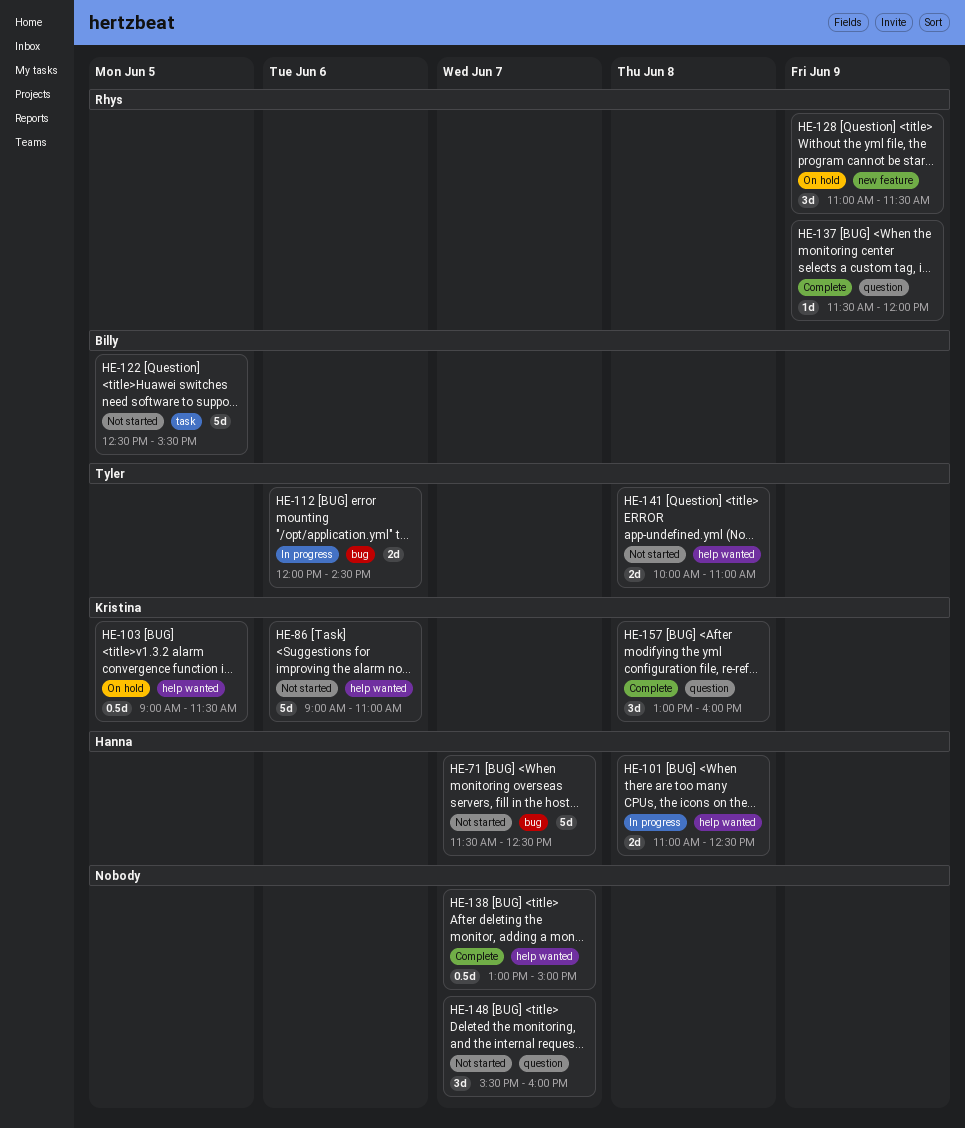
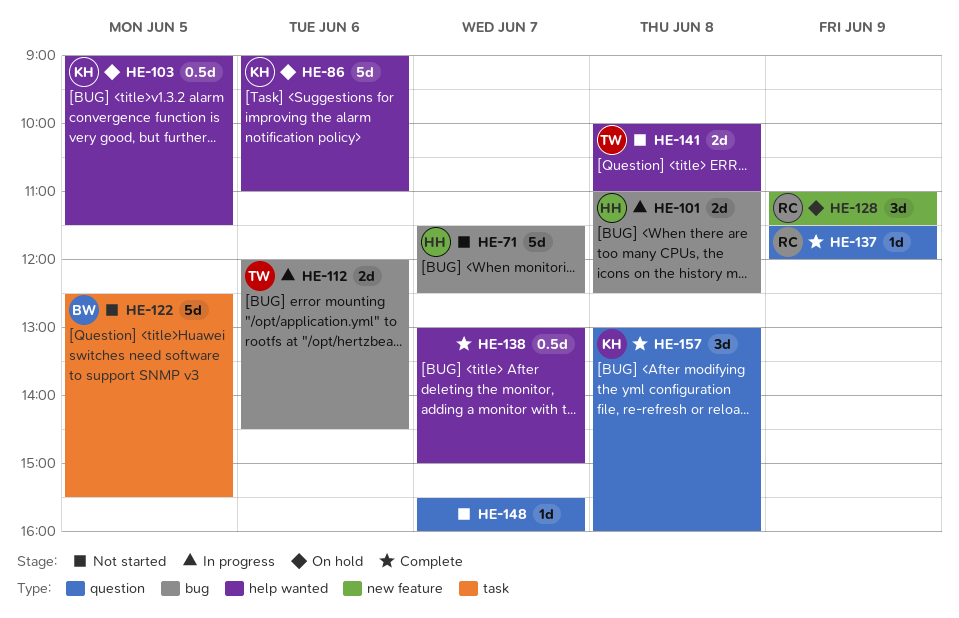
HE-86, status: Not started -> On hold
HE-101, label: help wanted -> bug
HE-148, estimate: 3d -> 1d

